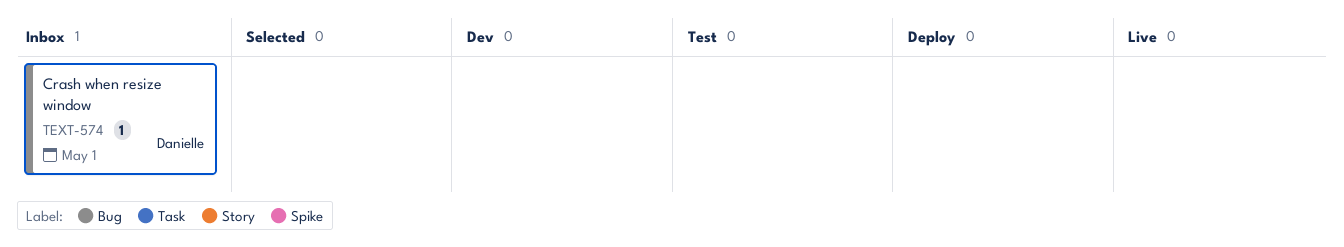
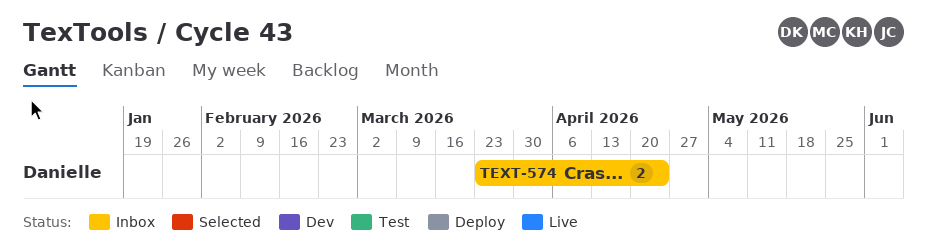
TEXT-574, estimate: 1 -> 2
TEXT-574, due: May 1 -> Apr 24

